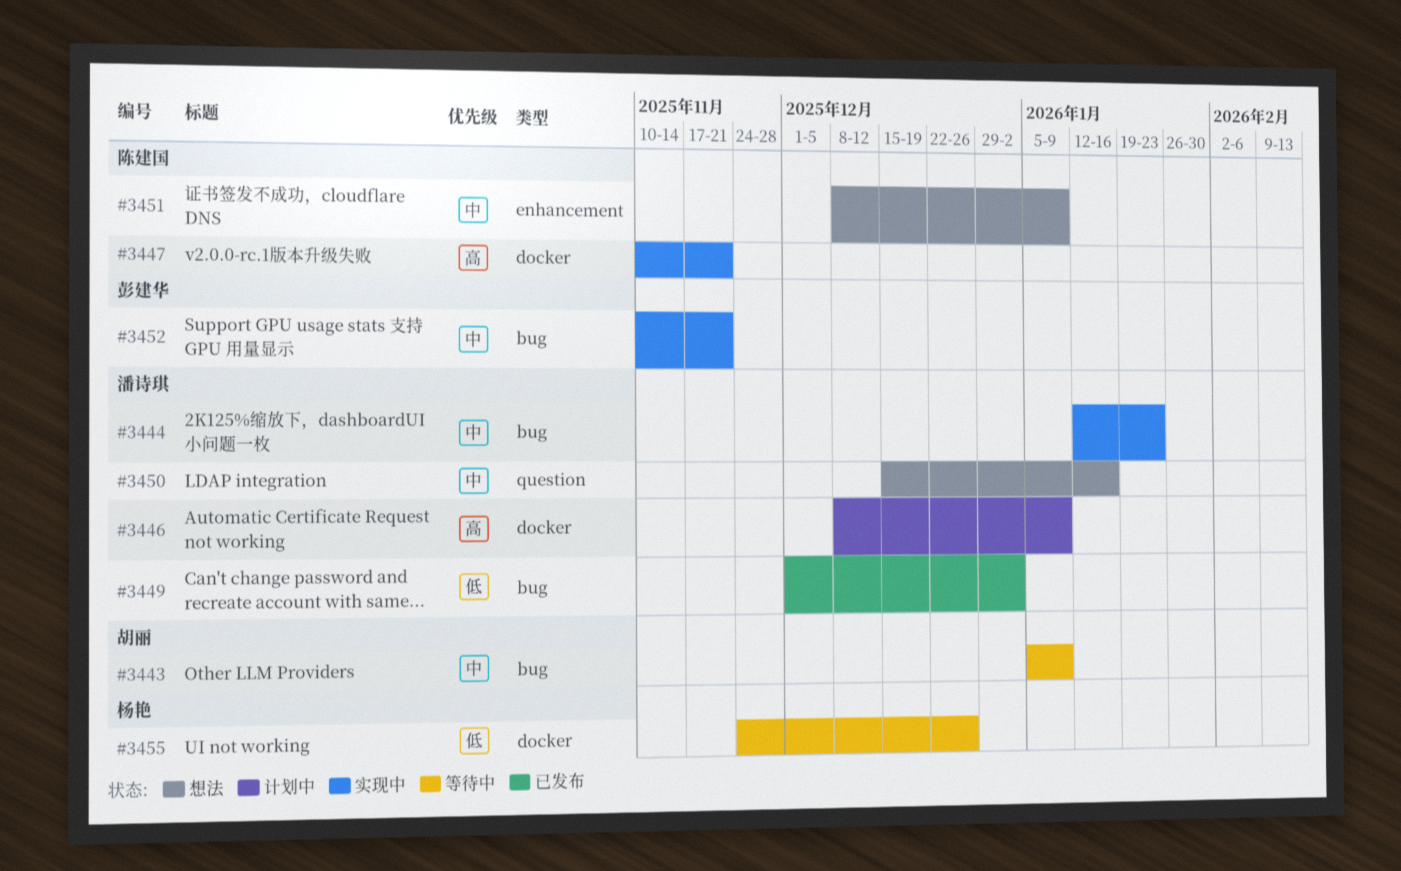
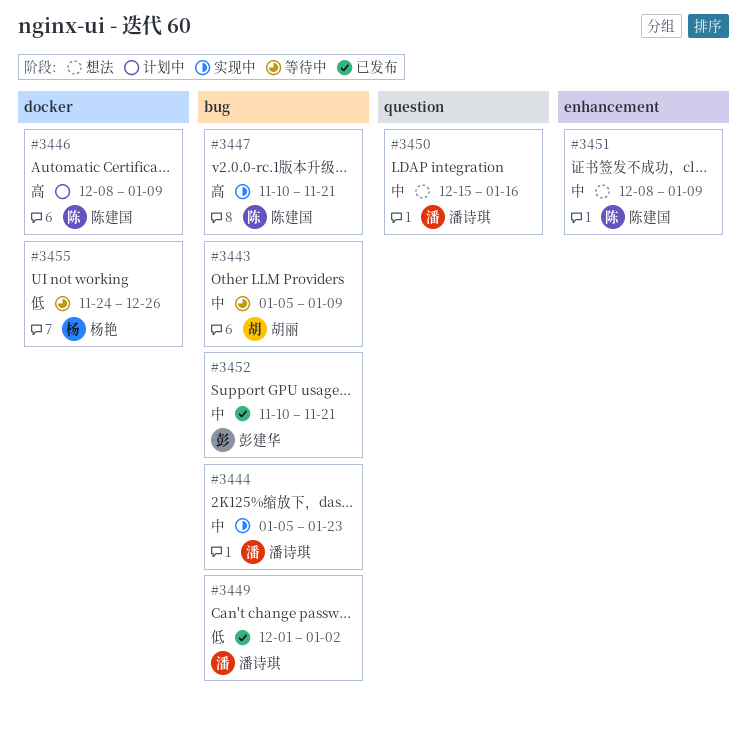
#3444, start: Jan 12 -> Jan 5
#3446, owner: 潘诗琪 -> 陈建国
#3447, label: docker -> bug
#3452, status: 实现中 -> 已发布

